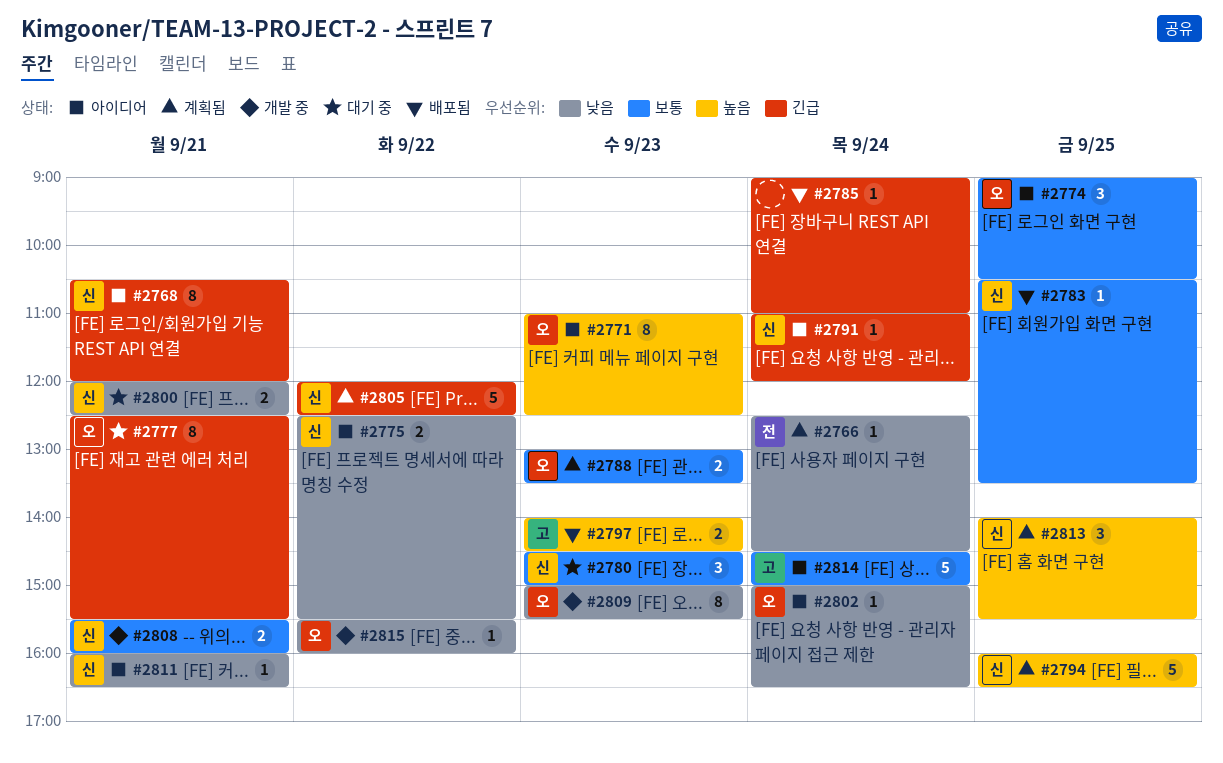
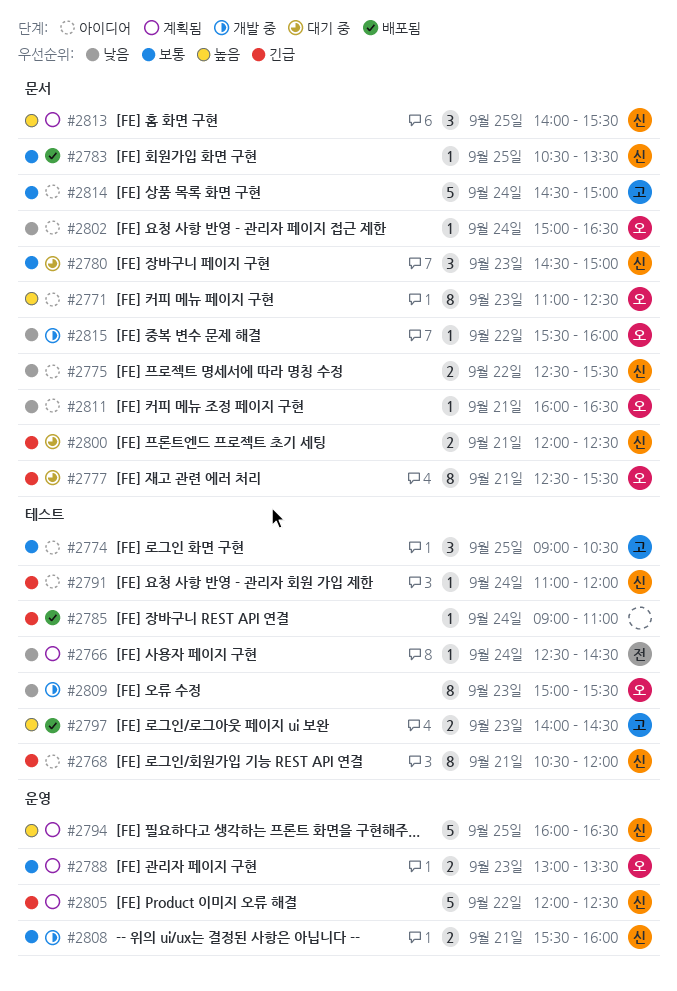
#2774, owner: 오 -> 고
#2800, priority: 낮음 -> 긴급
#2811, owner: 신 -> 오

